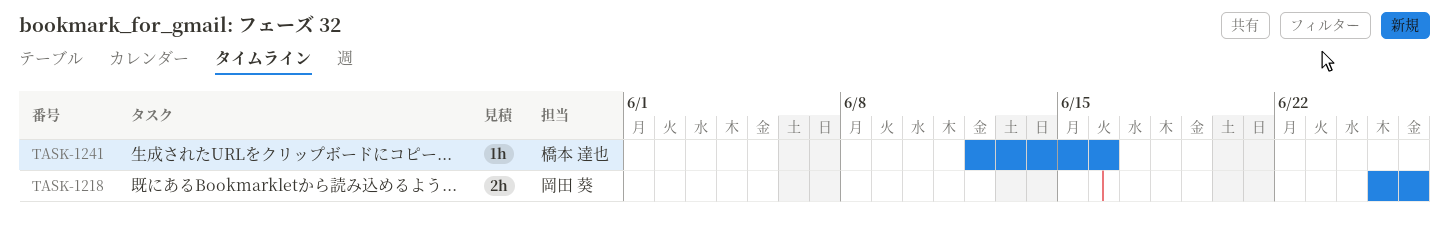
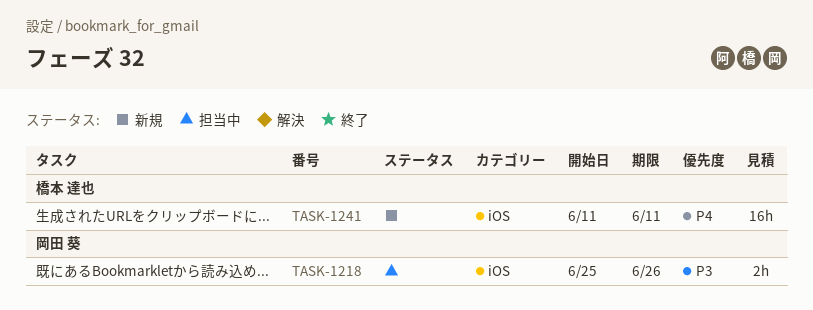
TASK-1241, estimate: 1h -> 16h
TASK-1241, start: Jun 12 -> Jun 11
TASK-1241, due: Jun 16 -> Jun 11

